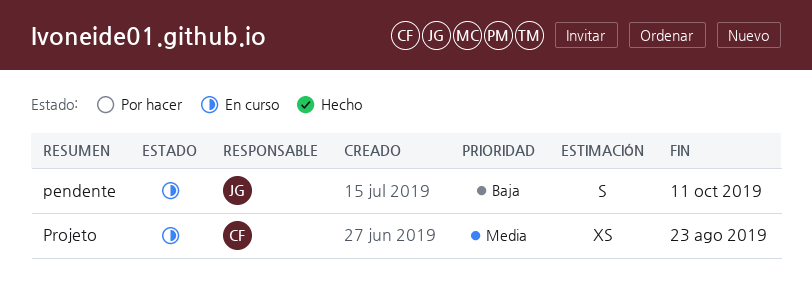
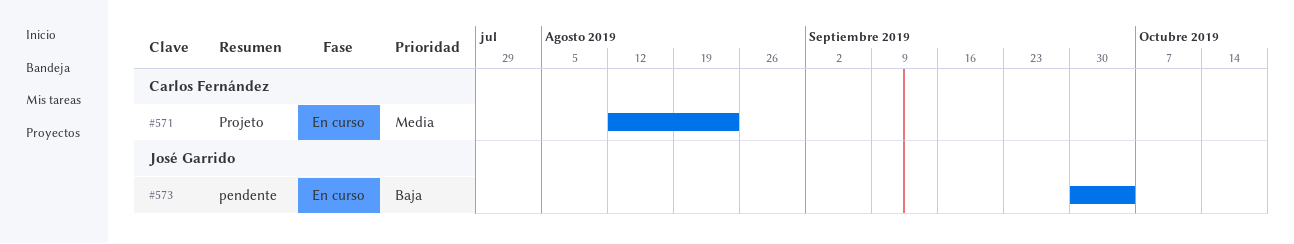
pendente, due: Oct 11 -> Oct 4

